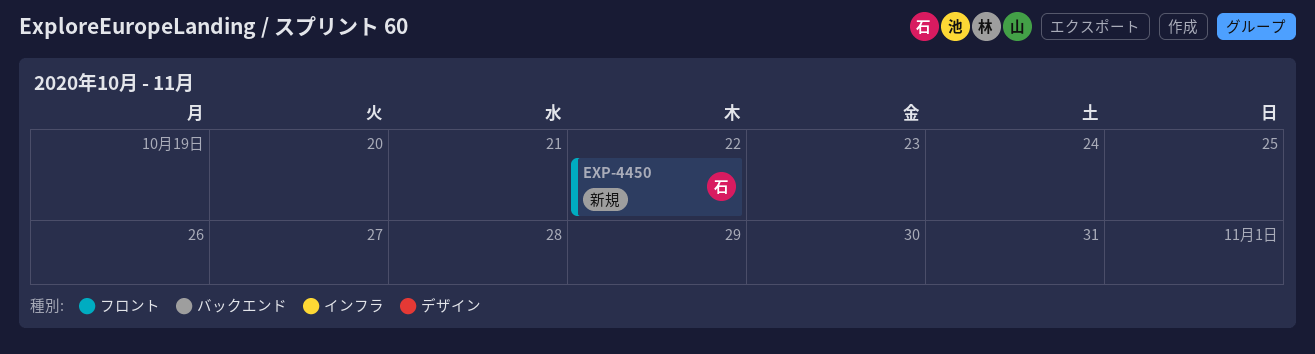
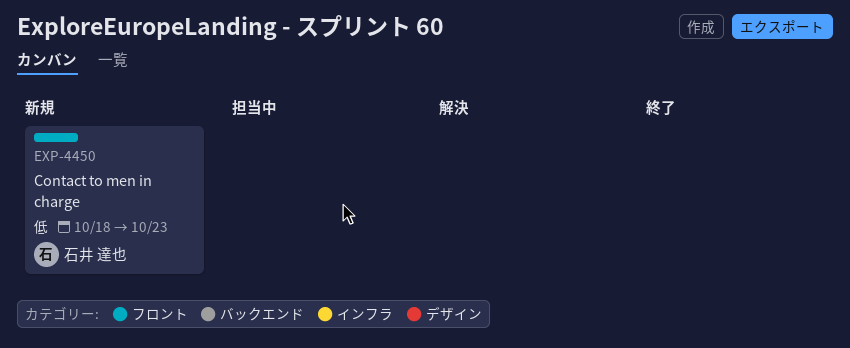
EXP-4450, due: Oct 22 -> Oct 23

